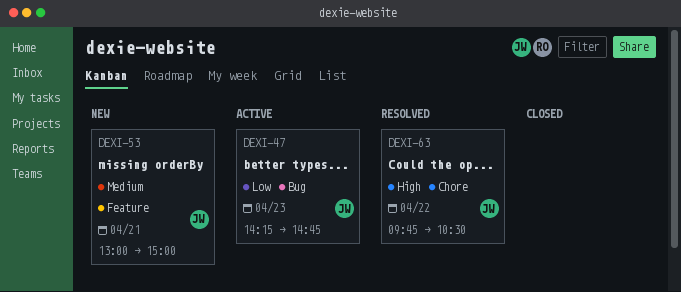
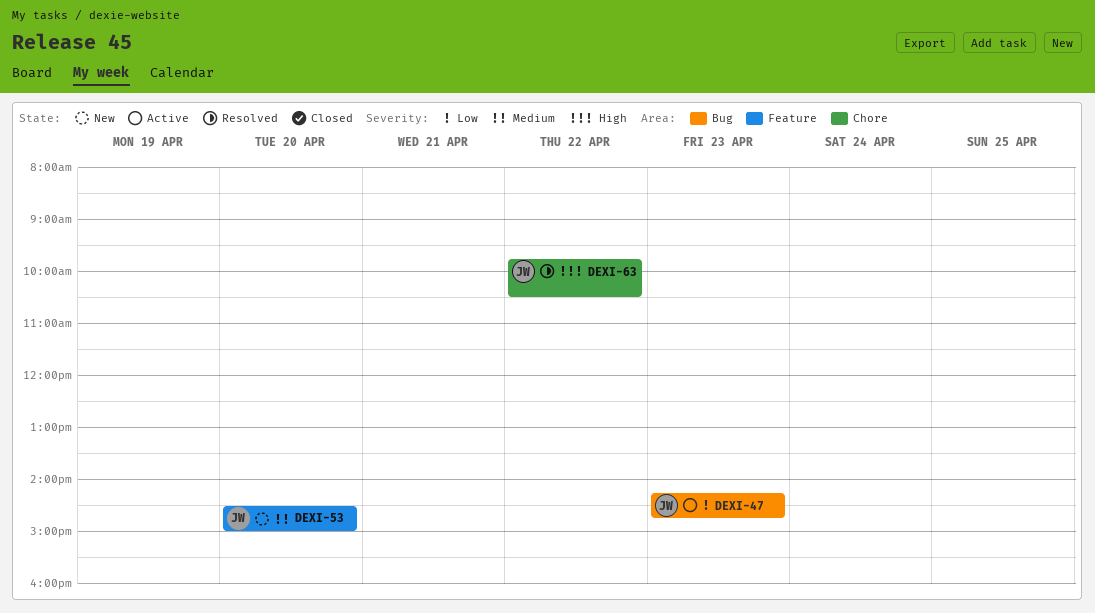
DEXI-53, day: Apr 21 -> Apr 20
DEXI-53, begins: 13:00 -> 14:30

